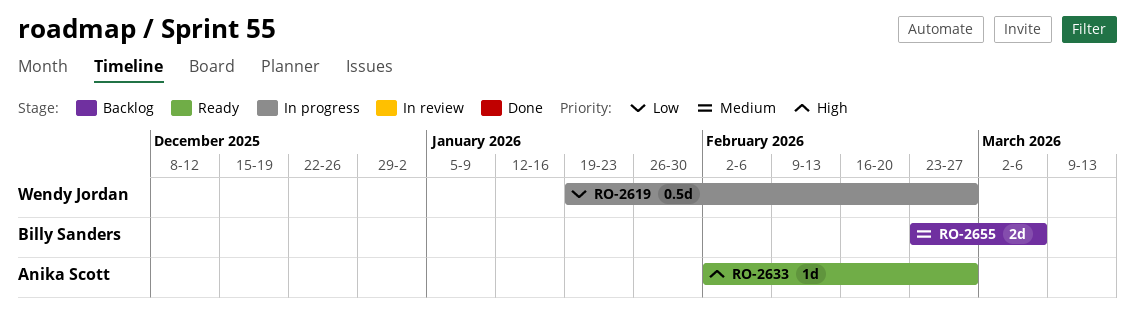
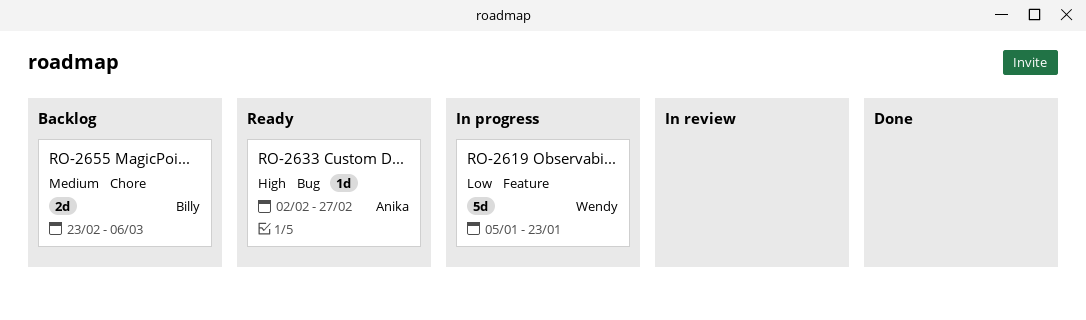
RO-2619, estimate: 0.5d -> 5d
RO-2619, start: Jan 19 -> Jan 5
RO-2619, due: Feb 27 -> Jan 23

